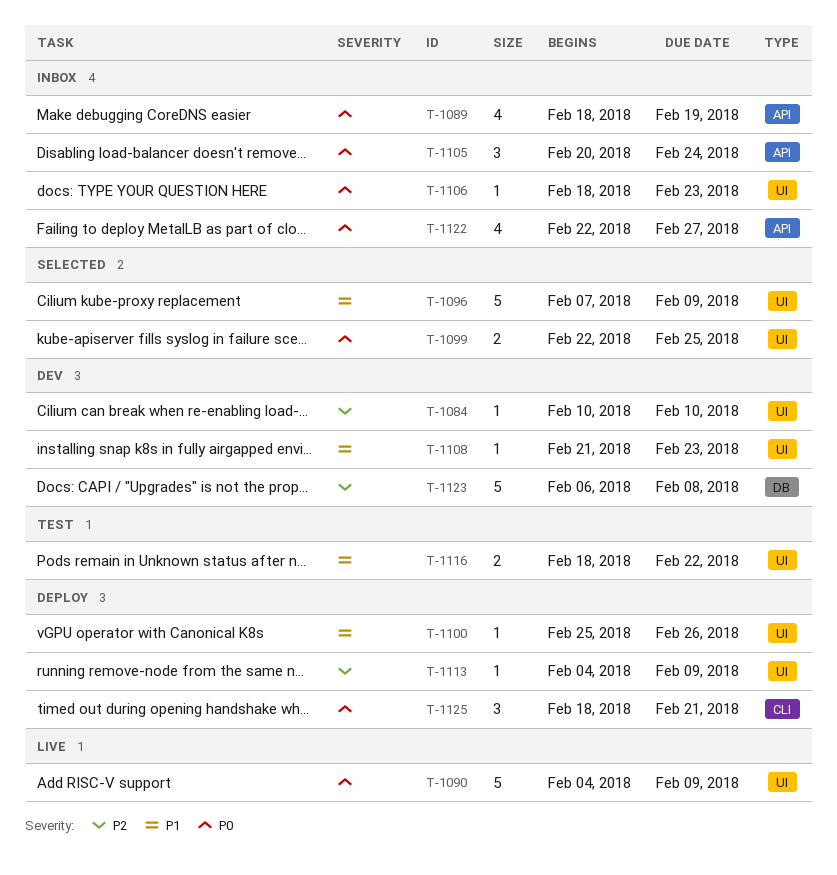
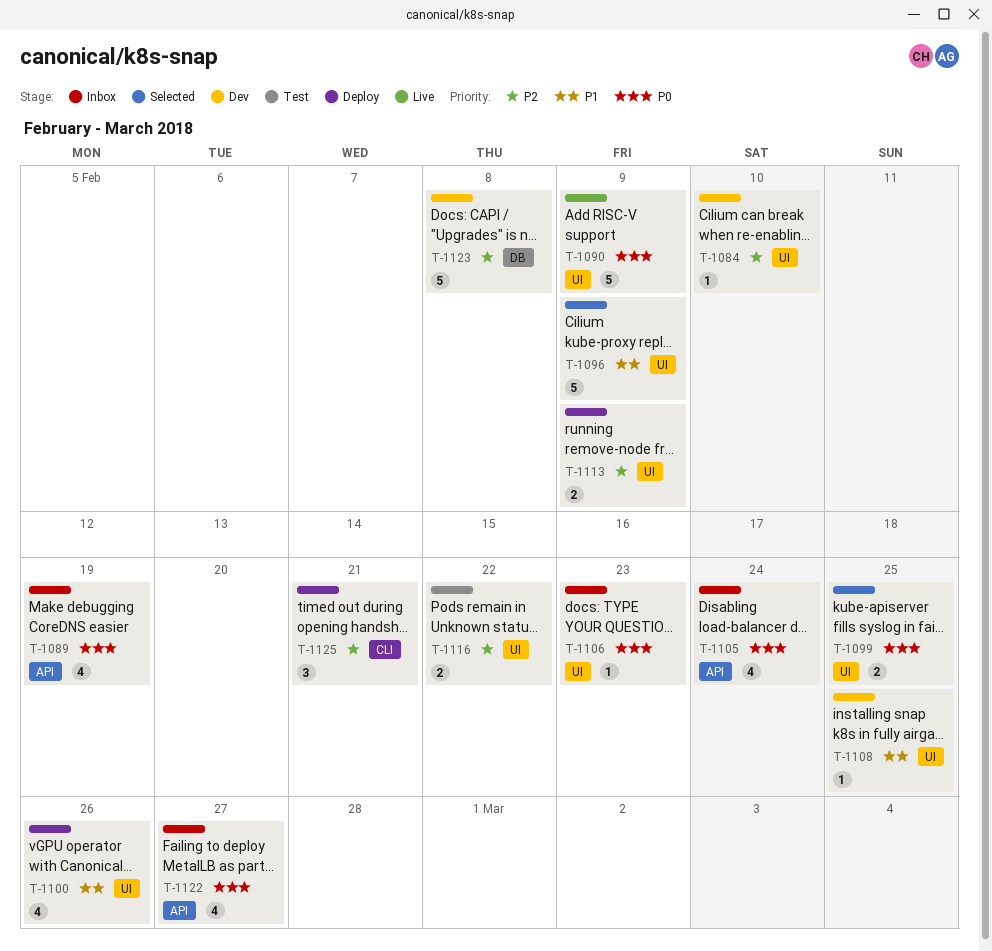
T-1100, estimate: 1 -> 4
T-1105, estimate: 3 -> 4
T-1108, due: Feb 23 -> Feb 25
T-1113, estimate: 1 -> 2
T-1116, priority: P1 -> P2
T-1125, priority: P0 -> P2

